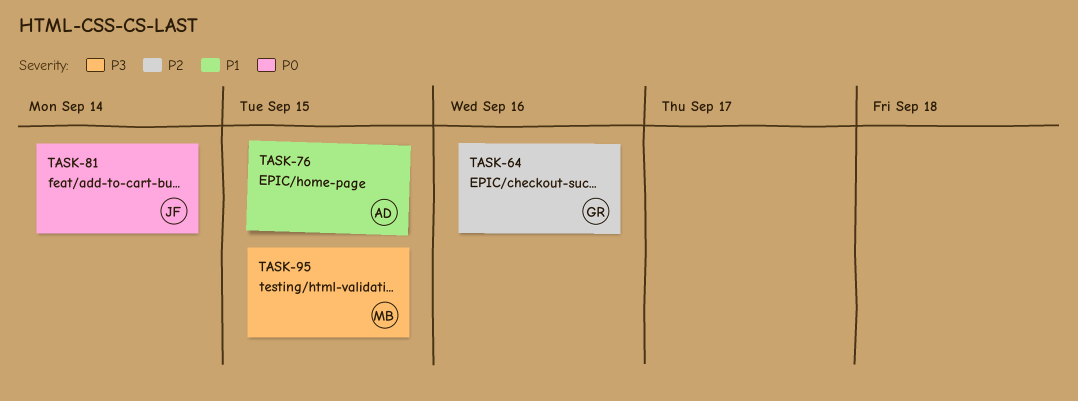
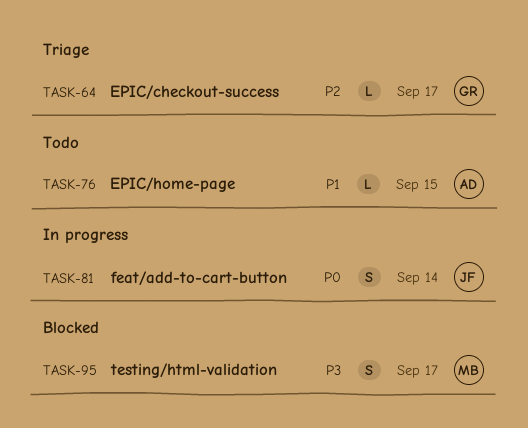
TASK-64, due: Sep 16 -> Sep 17
TASK-95, due: Sep 15 -> Sep 17

